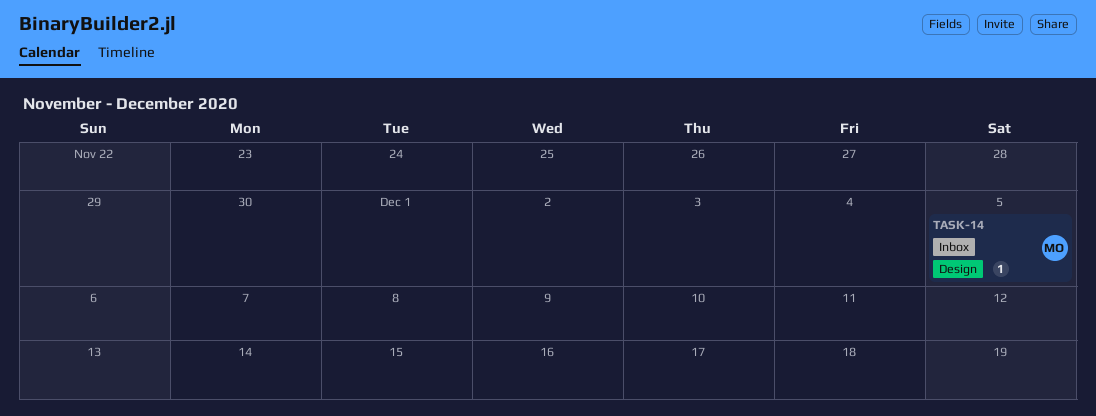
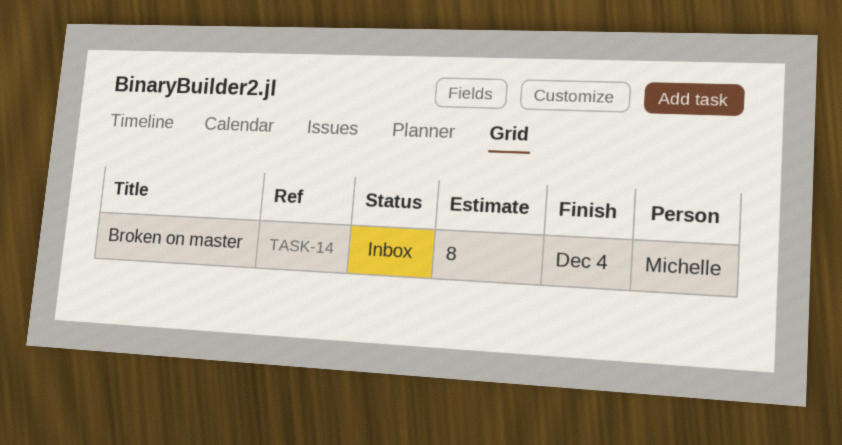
TASK-14, estimate: 1 -> 8
TASK-14, due: Dec 5 -> Dec 4

